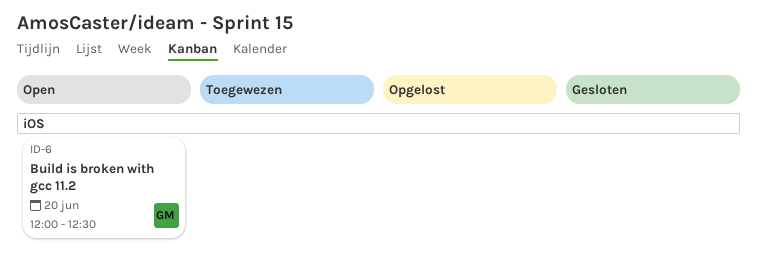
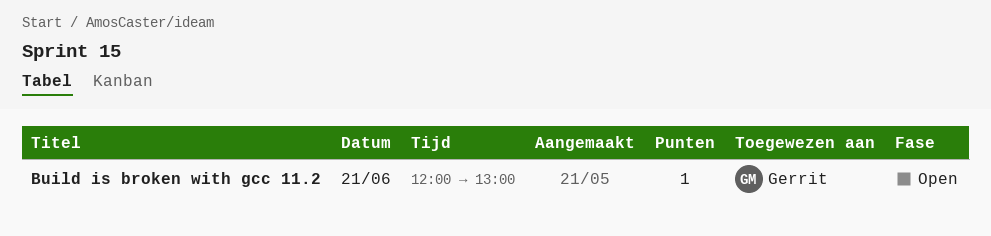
Build is broken with gcc 11.2, day: Jun 20 -> Jun 21
Build is broken with gcc 11.2, ends: 12:30 -> 13:00

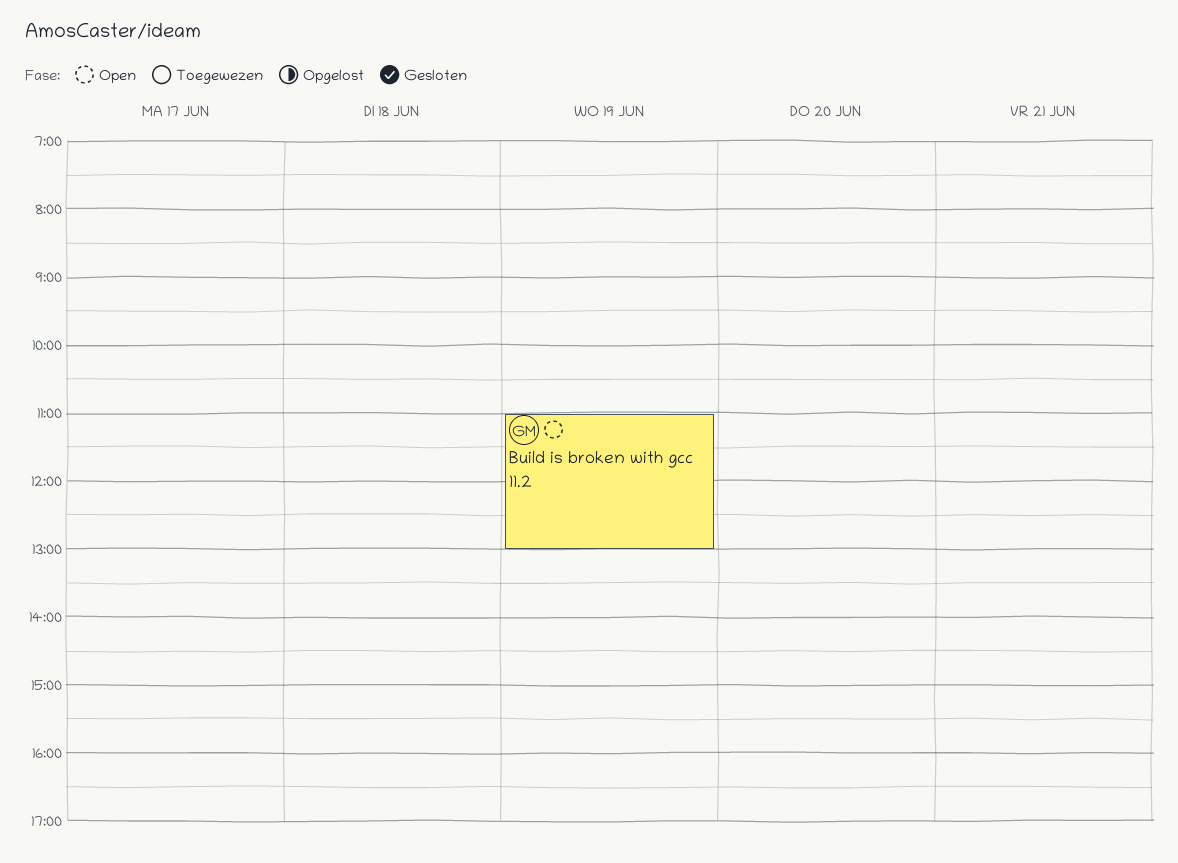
Build is broken with gcc 11.2, day: Jun 21 -> Jun 19
Build is broken with gcc 11.2, begins: 12:00 -> 11:00

